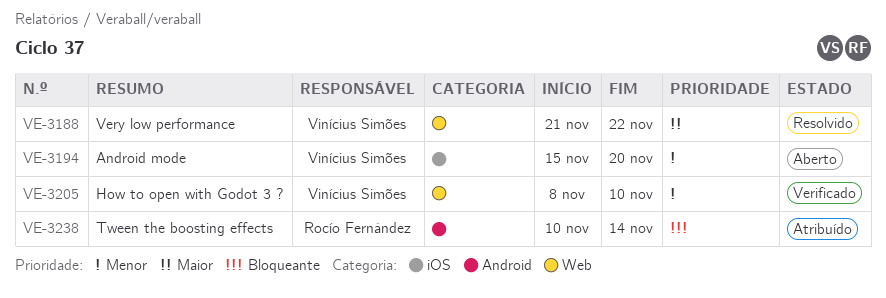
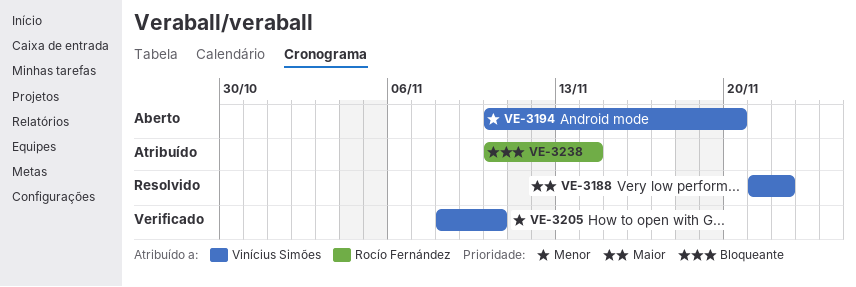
VE-3194, start: Nov 15 -> Nov 10

